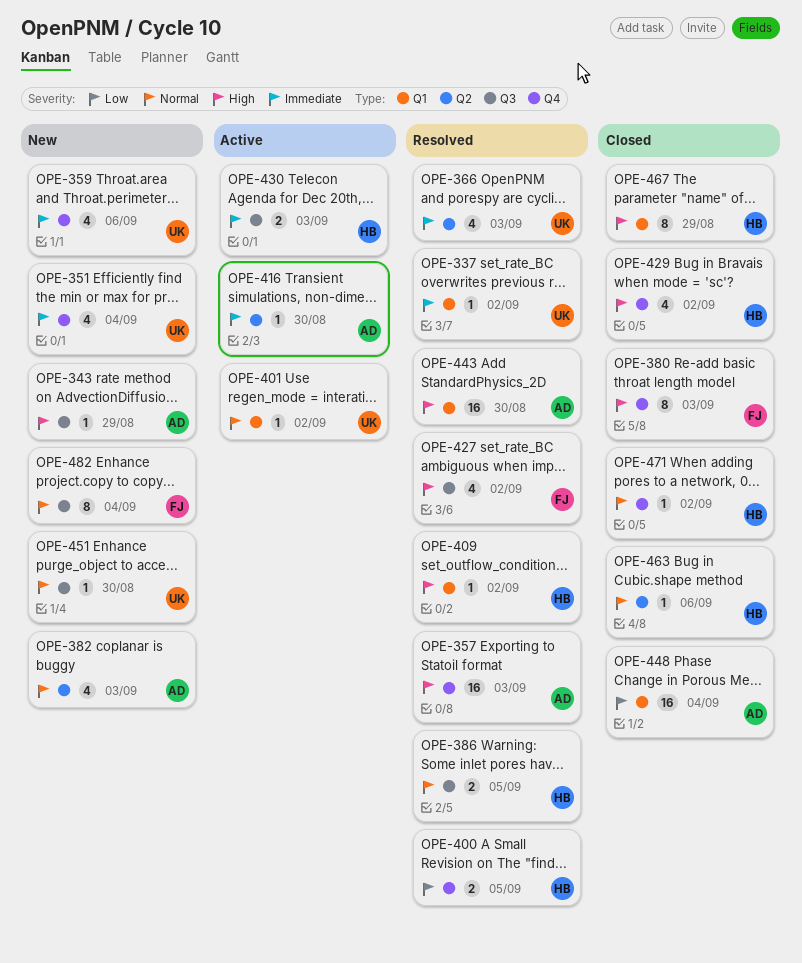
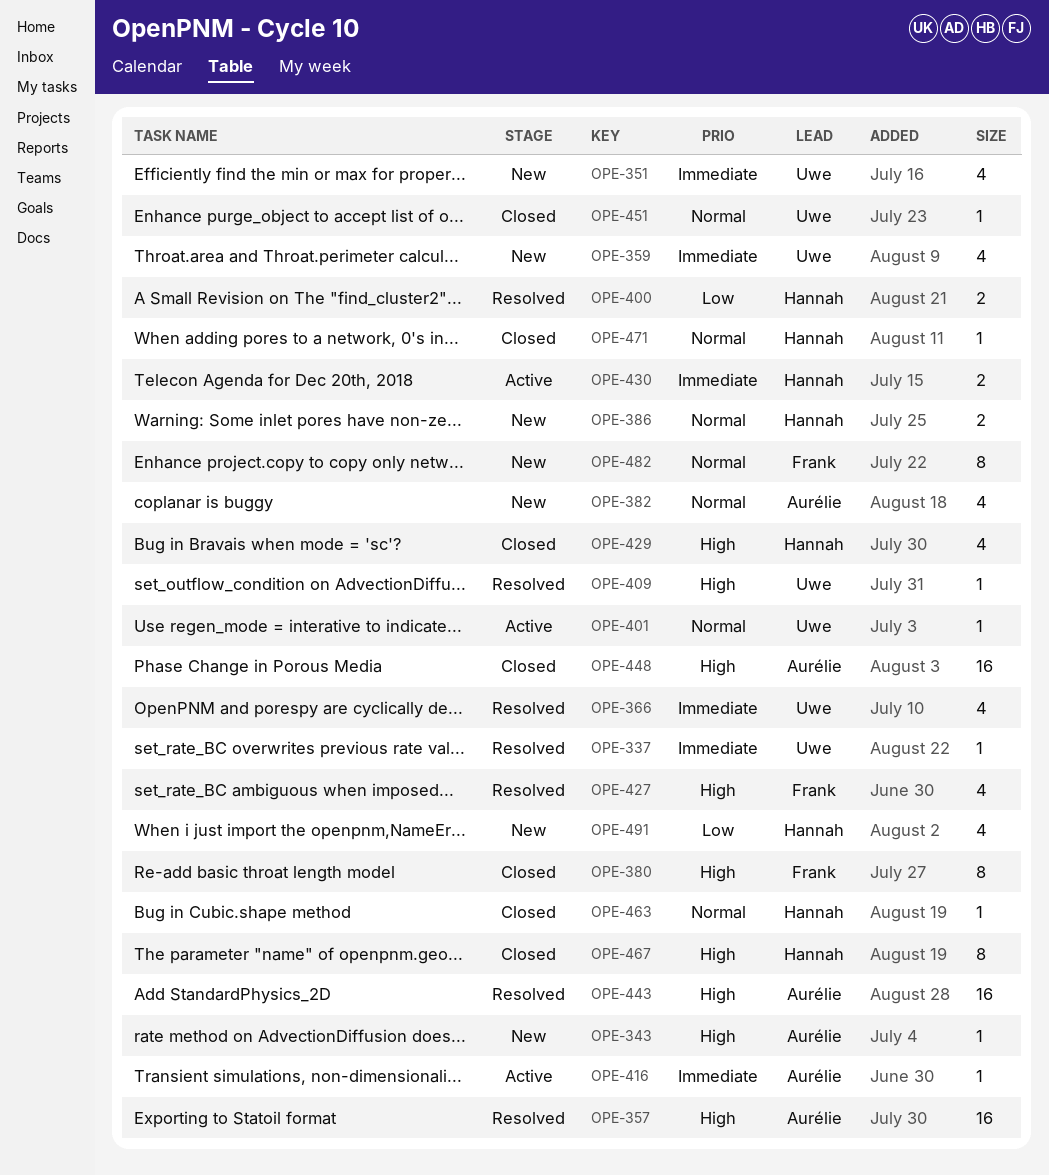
OPE-386, status: Resolved -> New
OPE-409, owner: Hannah -> Uwe
OPE-448, priority: Low -> High
OPE-451, status: New -> Closed
OPE-491: none -> present

